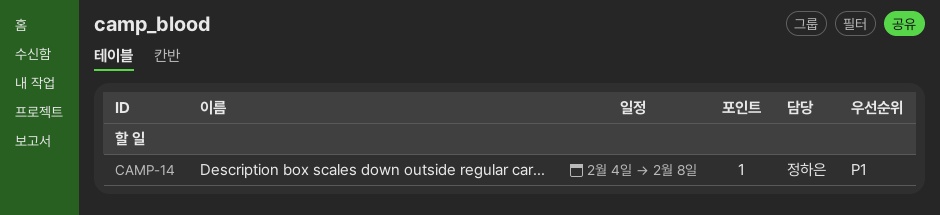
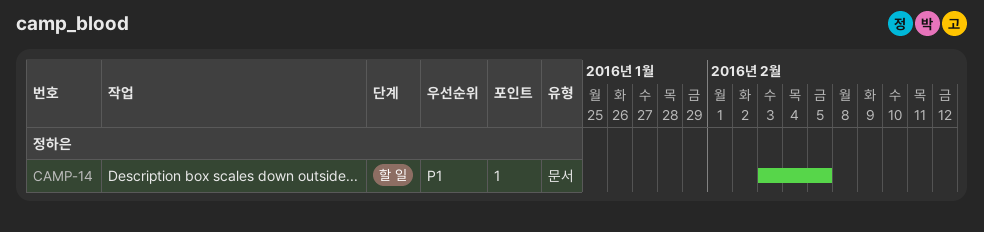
CAMP-14, start: Feb 4 -> Feb 3
CAMP-14, due: Feb 8 -> Feb 5

